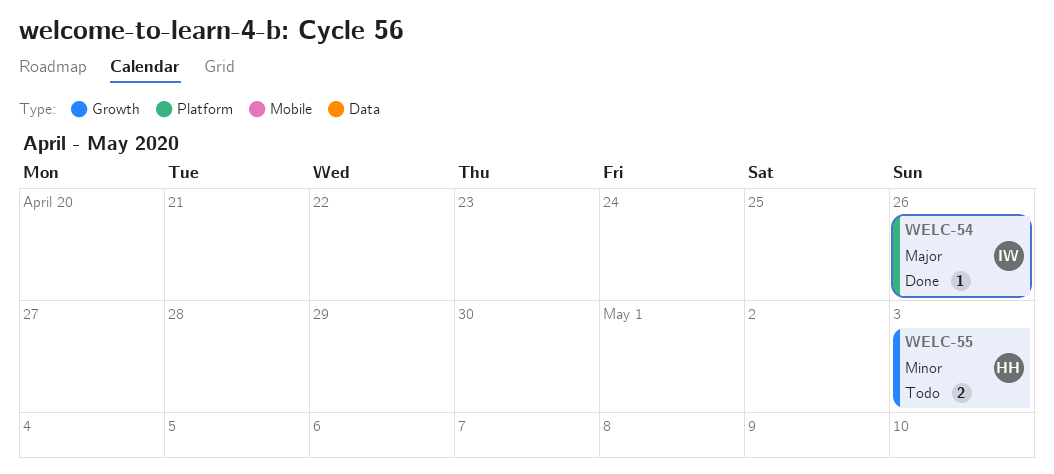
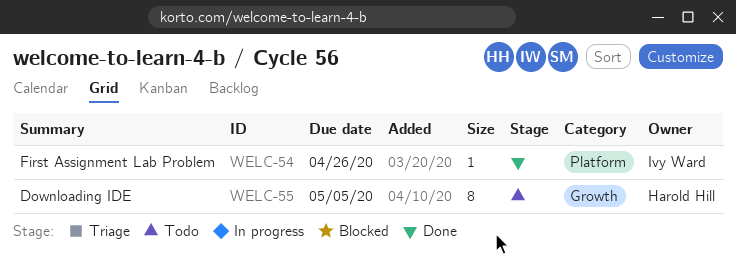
WELC-55, estimate: 2 -> 8
WELC-55, due: May 3 -> May 5

